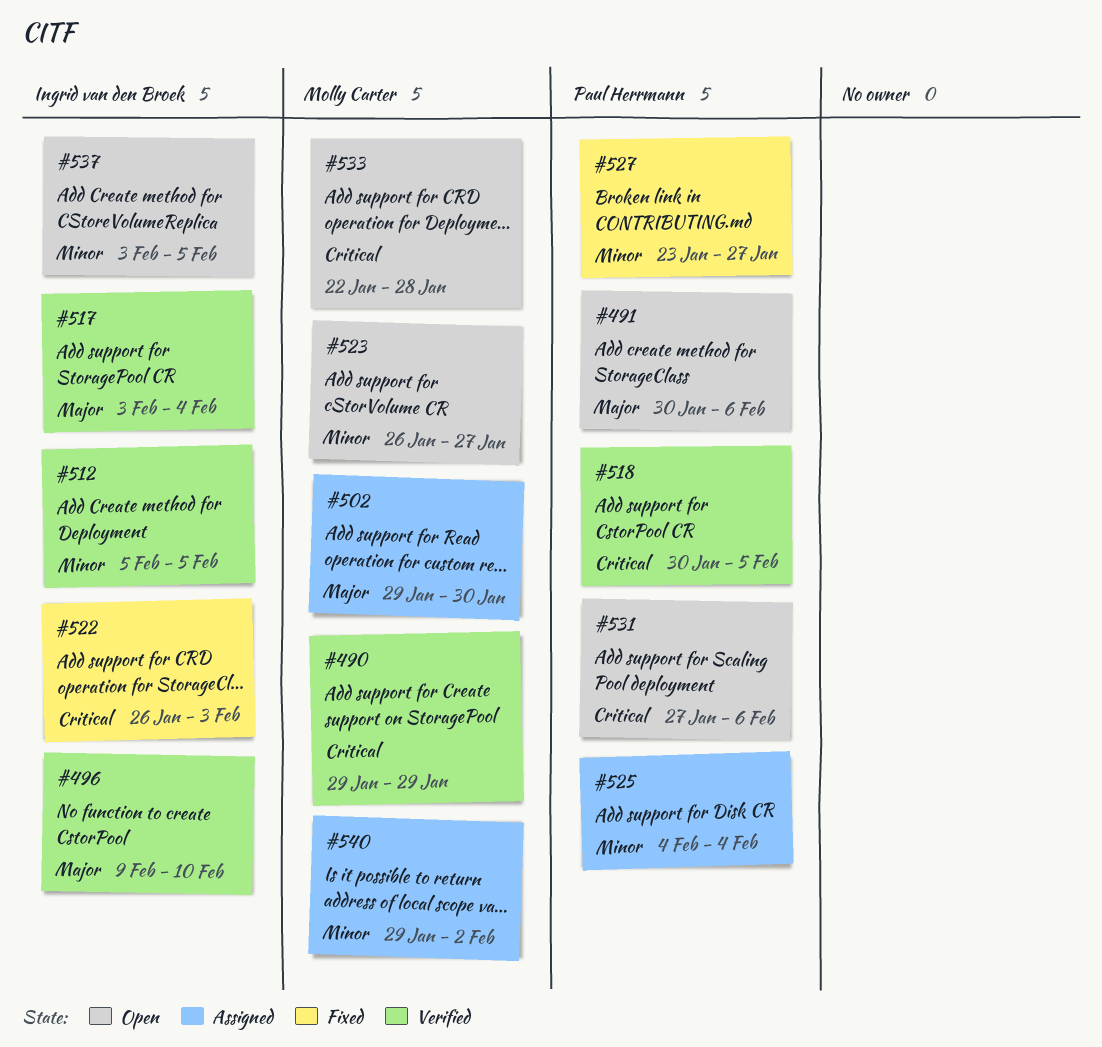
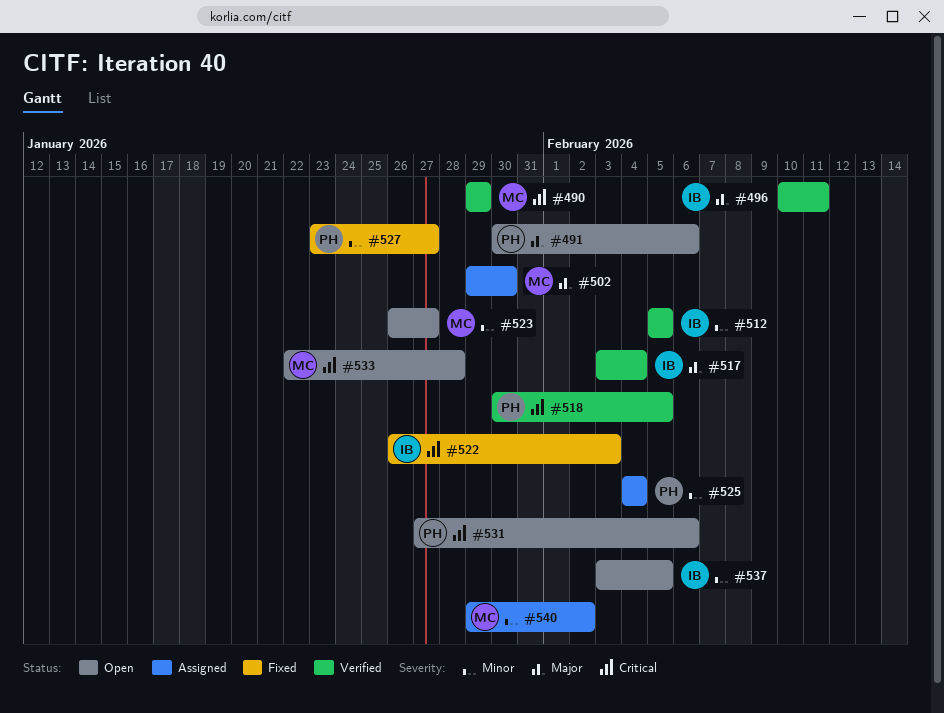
#496, start: Feb 9 -> Feb 10
#496, due: Feb 10 -> Feb 11

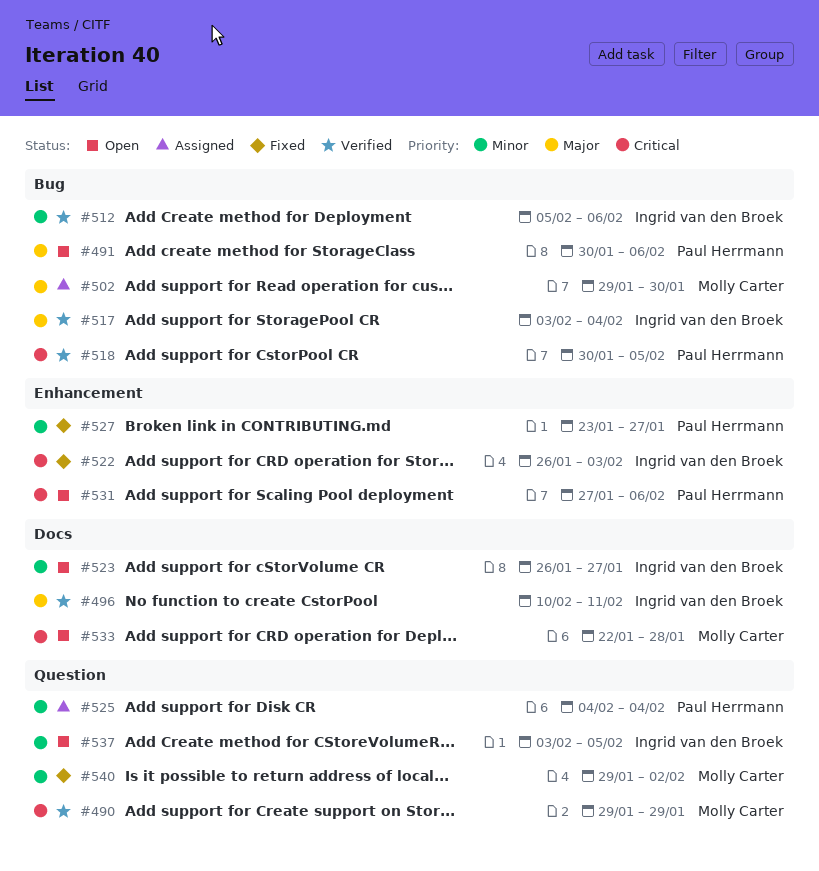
#512, due: Feb 5 -> Feb 6
#523, owner: Molly Carter -> Ingrid van den Broek
#540, status: Assigned -> Fixed

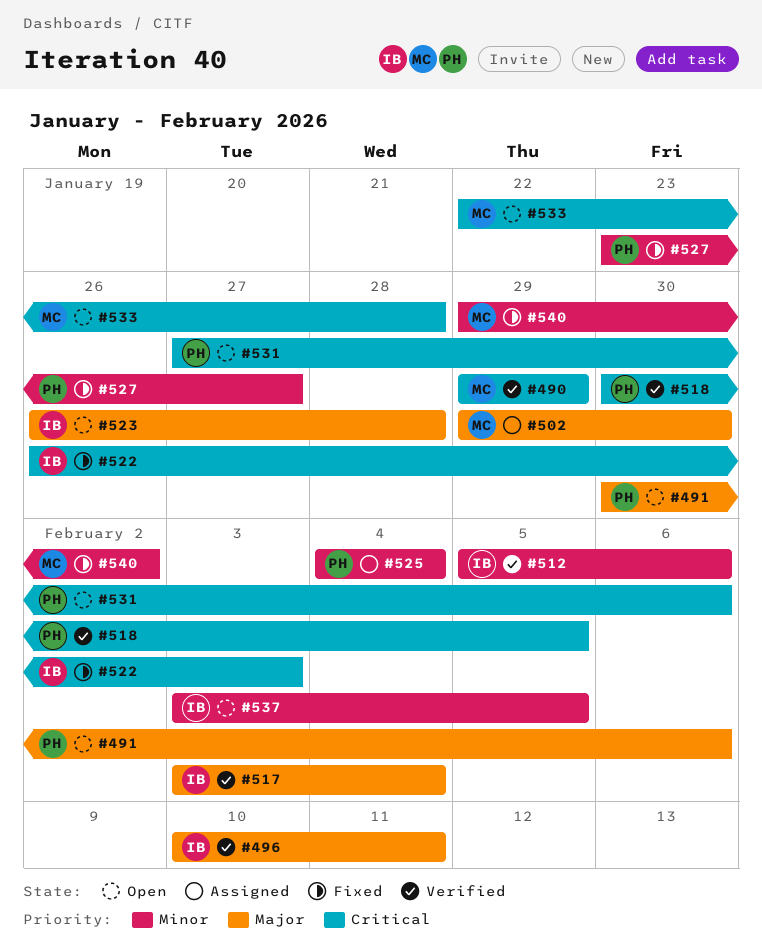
#523, priority: Minor -> Major
#523, due: Jan 27 -> Jan 28

